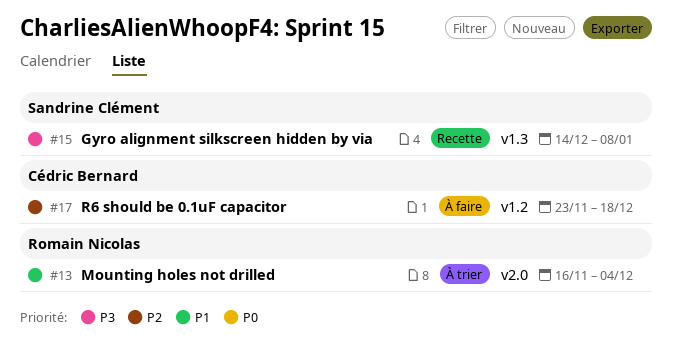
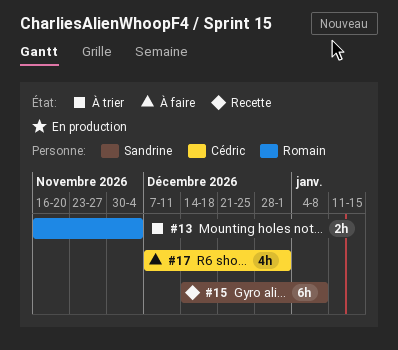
#17, start: Nov 23 -> Dec 7
#17, due: Dec 18 -> Jan 1

